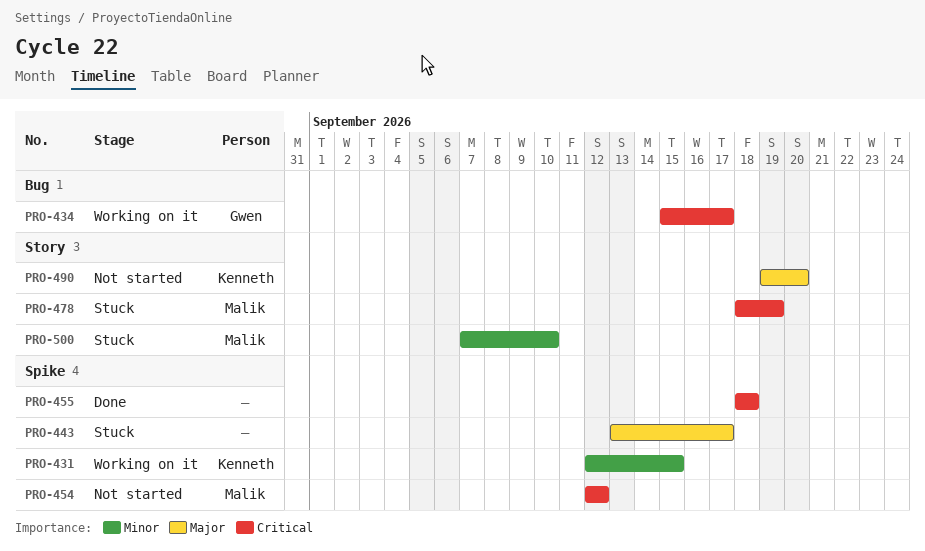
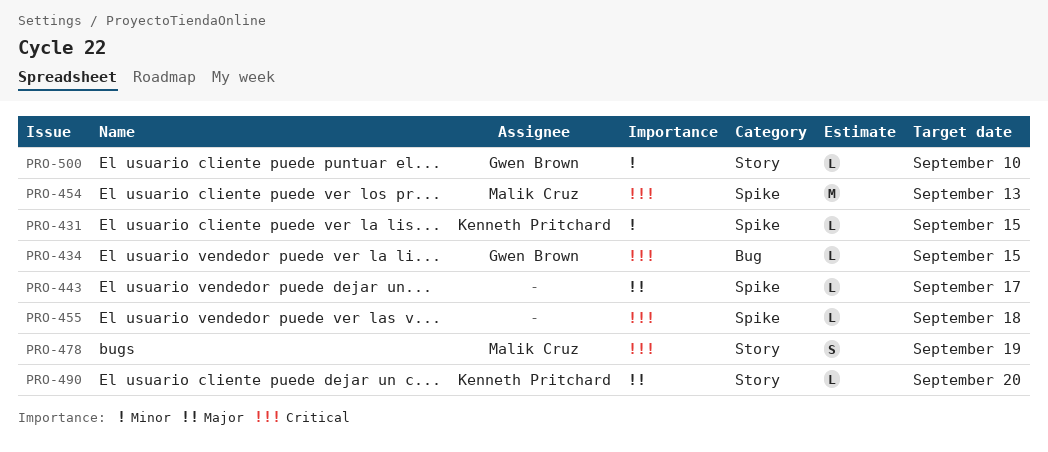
PRO-434, due: Sep 17 -> Sep 15
PRO-454, due: Sep 12 -> Sep 13
PRO-500, owner: Malik Cruz -> Gwen Brown

